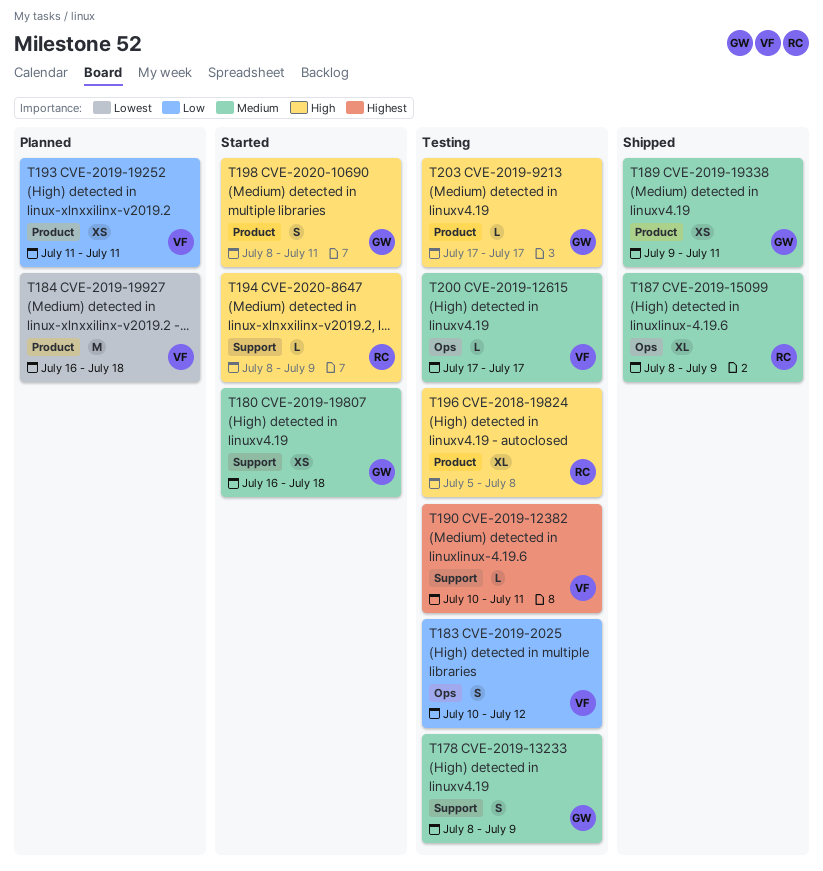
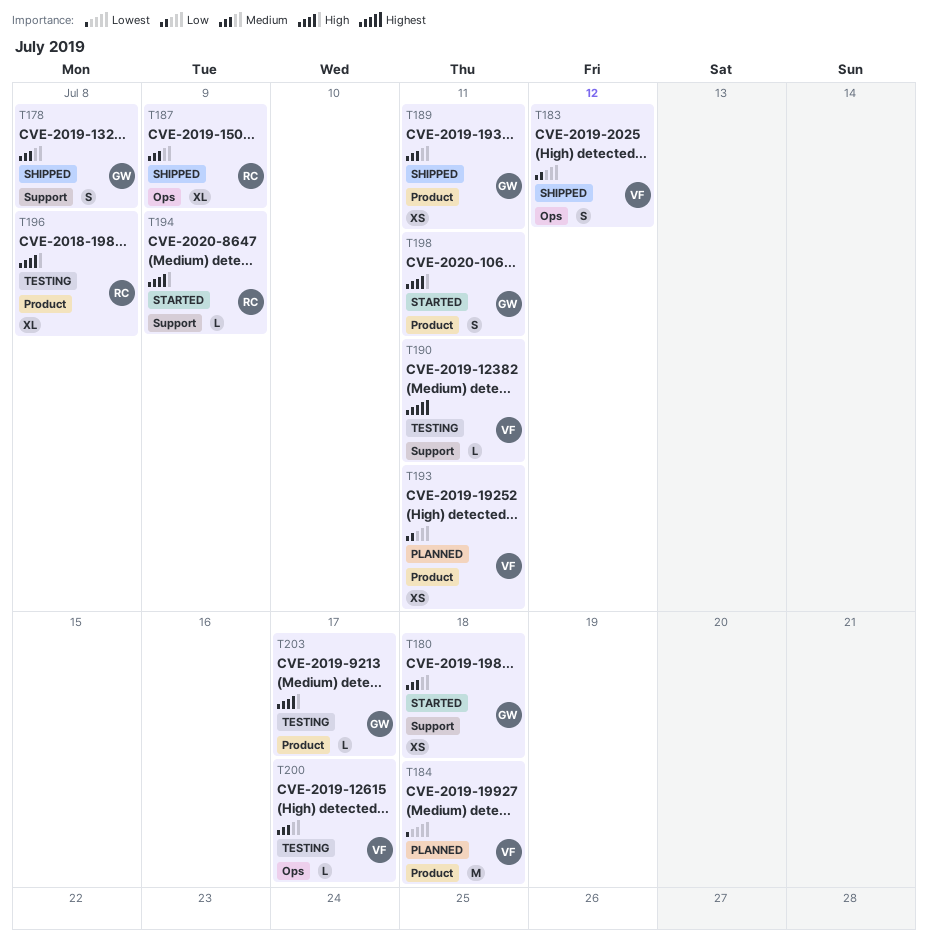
T178, status: Testing -> Shipped
T178, due: Jul 9 -> Jul 8
T183, status: Testing -> Shipped

